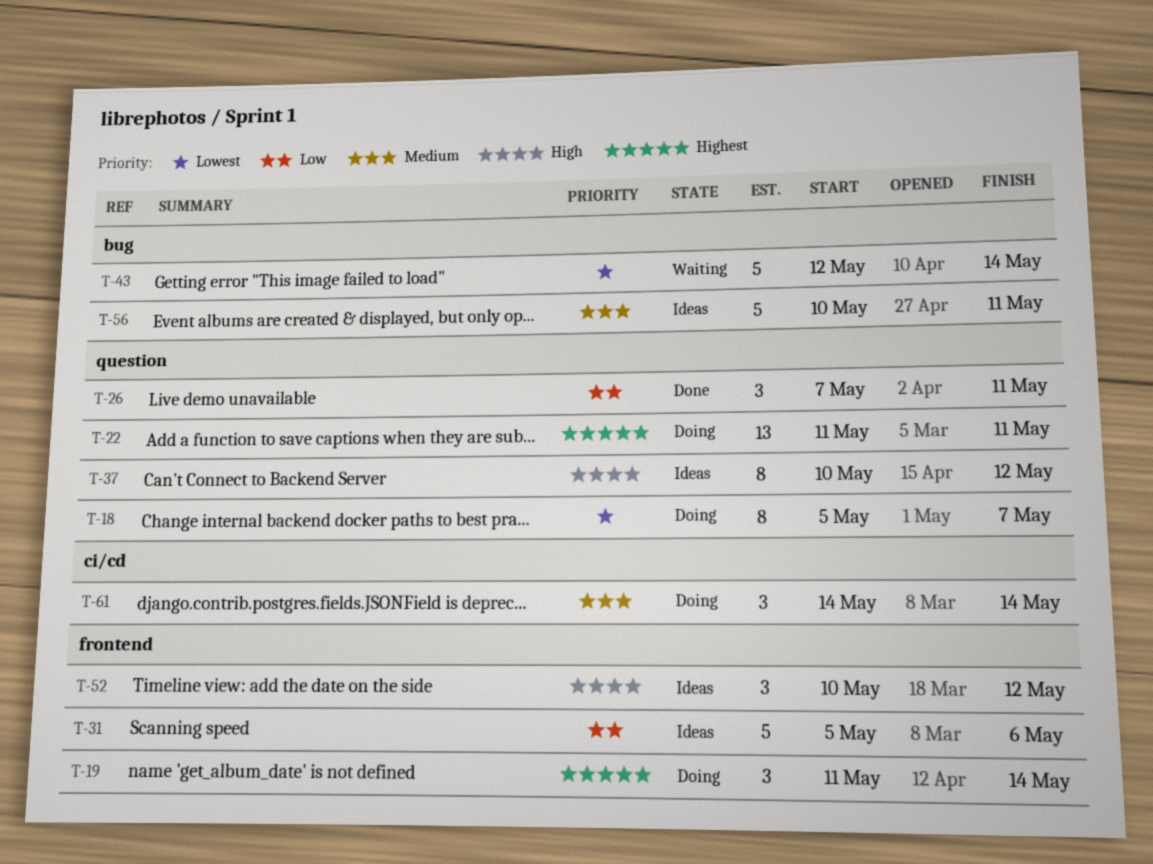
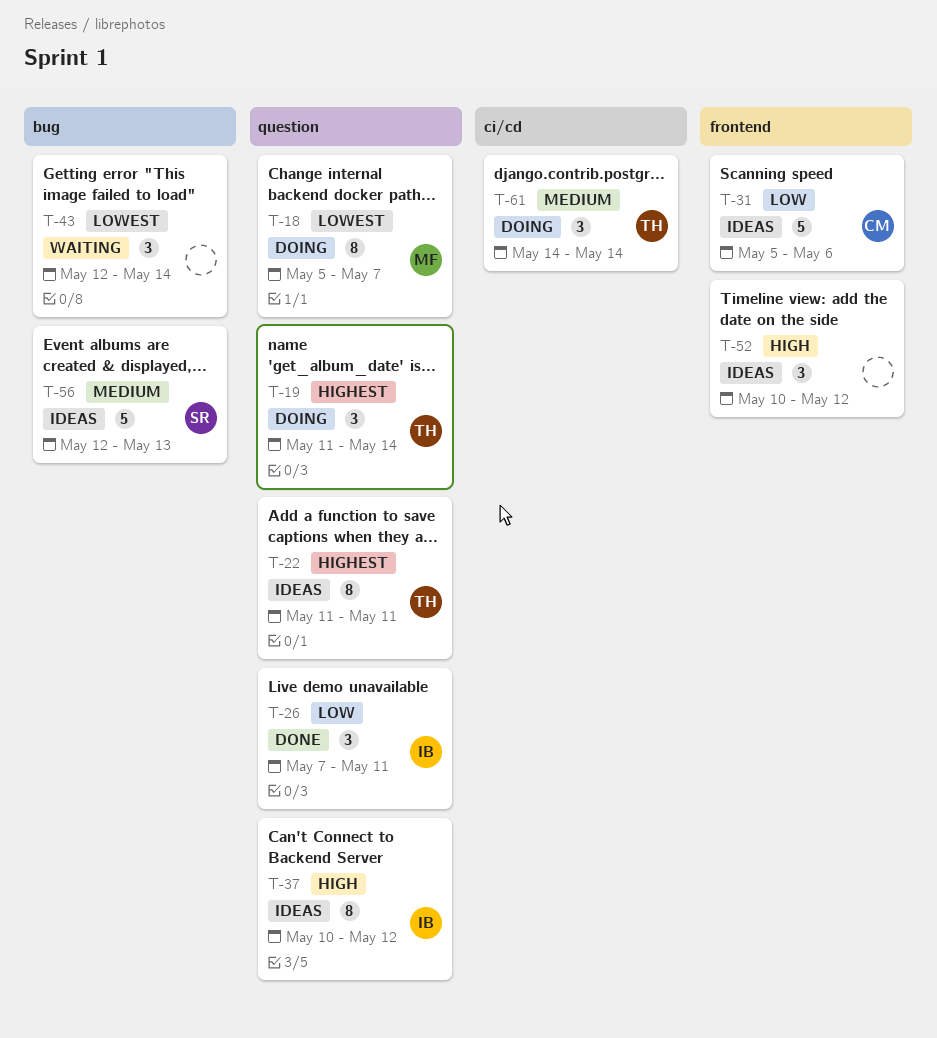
T-19, label: frontend -> question
T-22, status: Doing -> Ideas
T-22, estimate: 13 -> 8
T-43, estimate: 5 -> 3
T-56, start: May 10 -> May 12
T-56, due: May 11 -> May 13

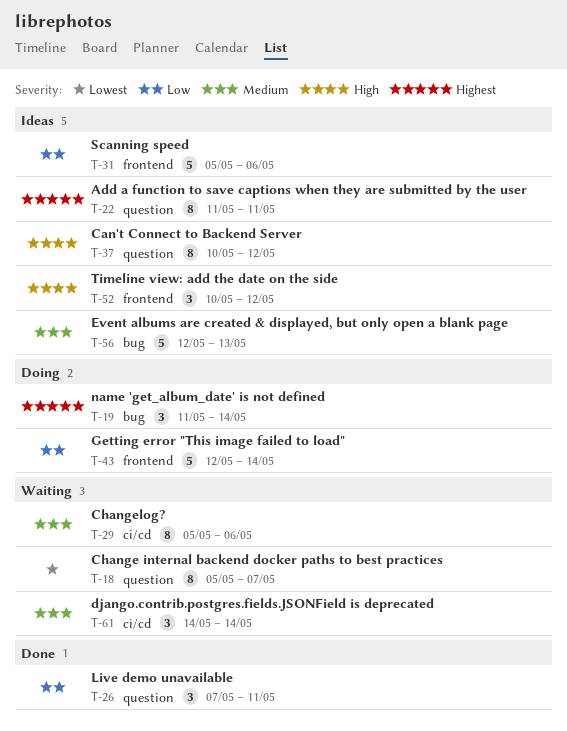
T-18, status: Doing -> Waiting
T-19, label: question -> bug
T-29: none -> present
T-43, status: Waiting -> Doing
T-43, priority: Lowest -> Low
T-43, label: bug -> frontend
T-43, estimate: 3 -> 5
T-61, status: Doing -> Waiting

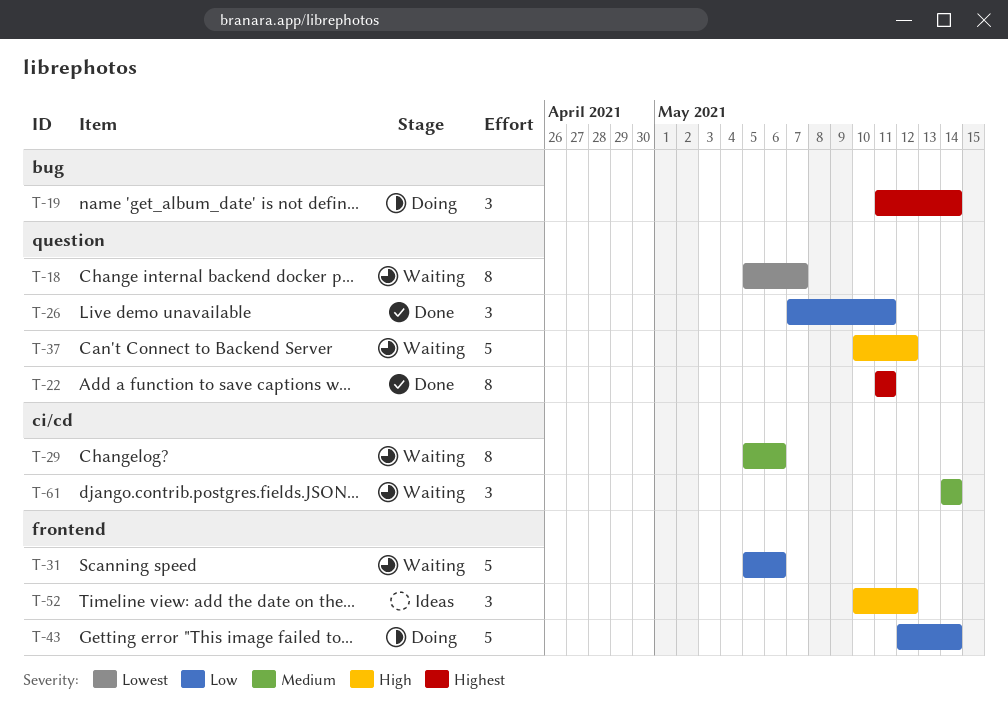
T-22, status: Ideas -> Done
T-31, status: Ideas -> Waiting
T-37, status: Ideas -> Waiting
T-37, estimate: 8 -> 5
T-56: present -> none

